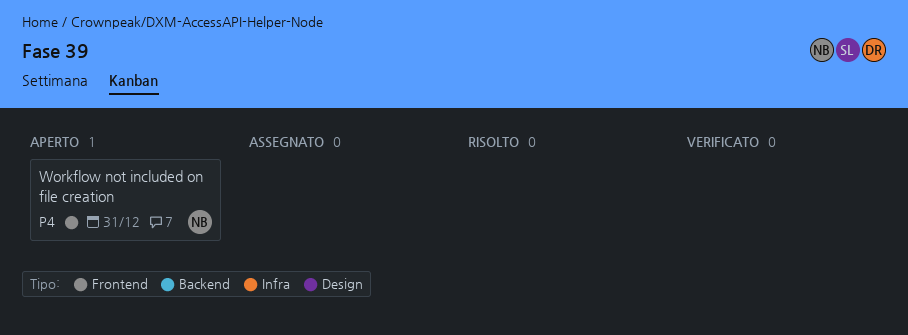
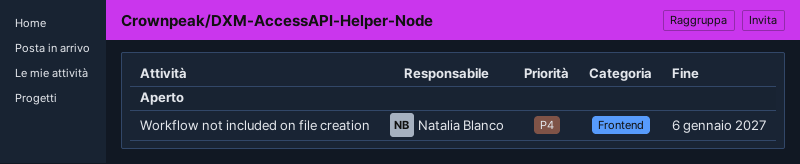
Workflow not included on file creation, due: Dec 31 -> Jan 6

